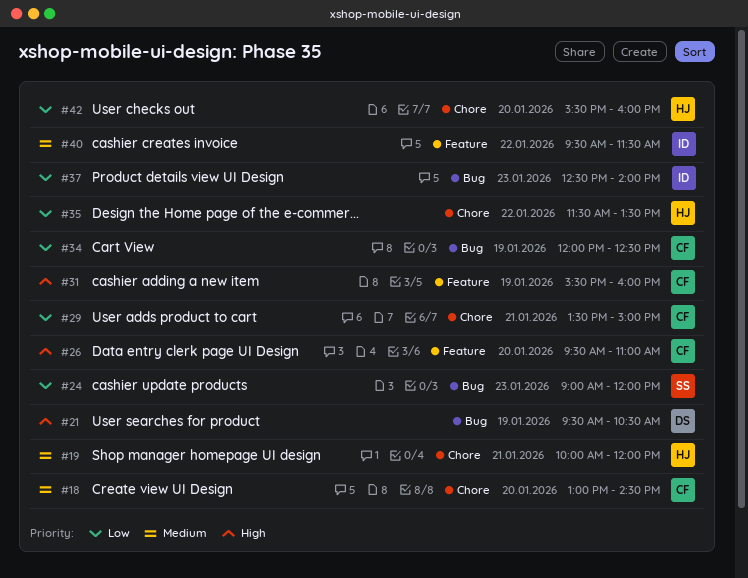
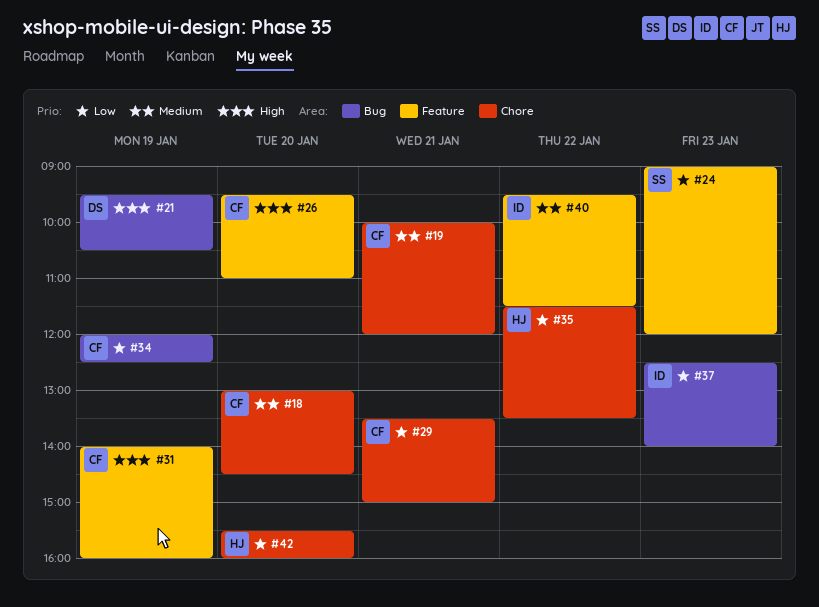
#19, owner: HJ -> CF
#24, label: Bug -> Feature
#31, begins: 15:30 -> 14:00

